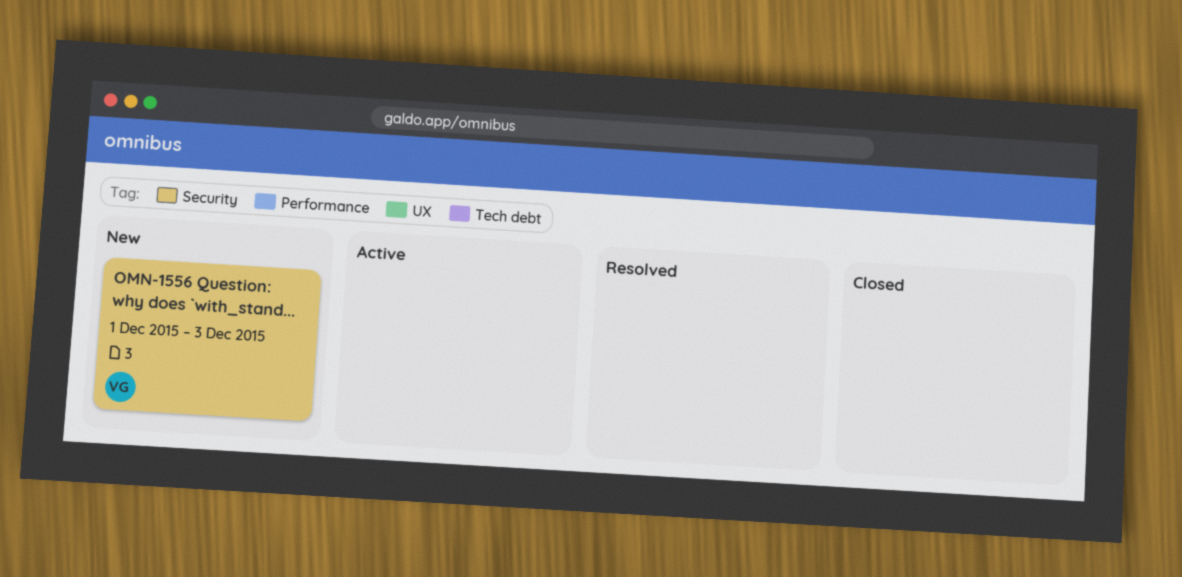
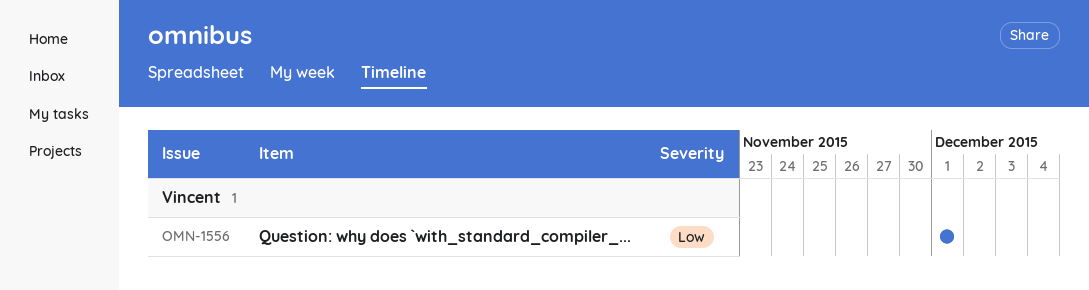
OMN-1556, due: Dec 3 -> Dec 1

